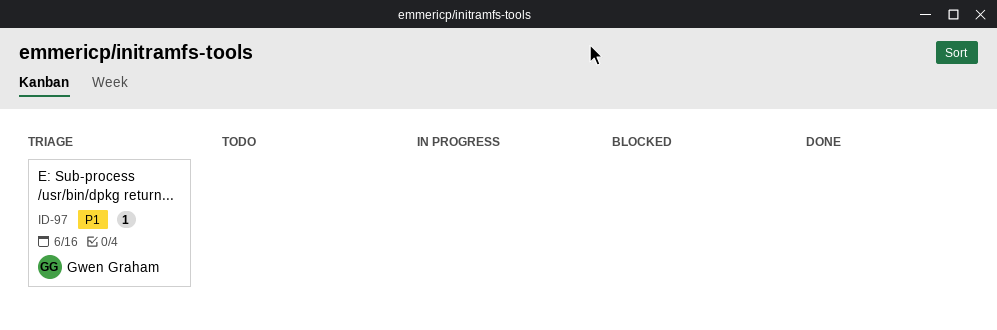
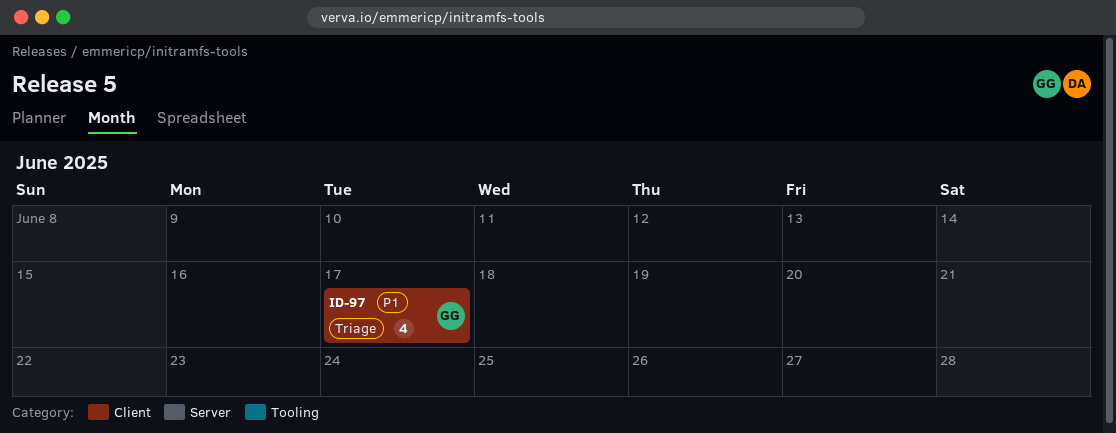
ID-97, estimate: 1 -> 4
ID-97, due: Jun 16 -> Jun 17

